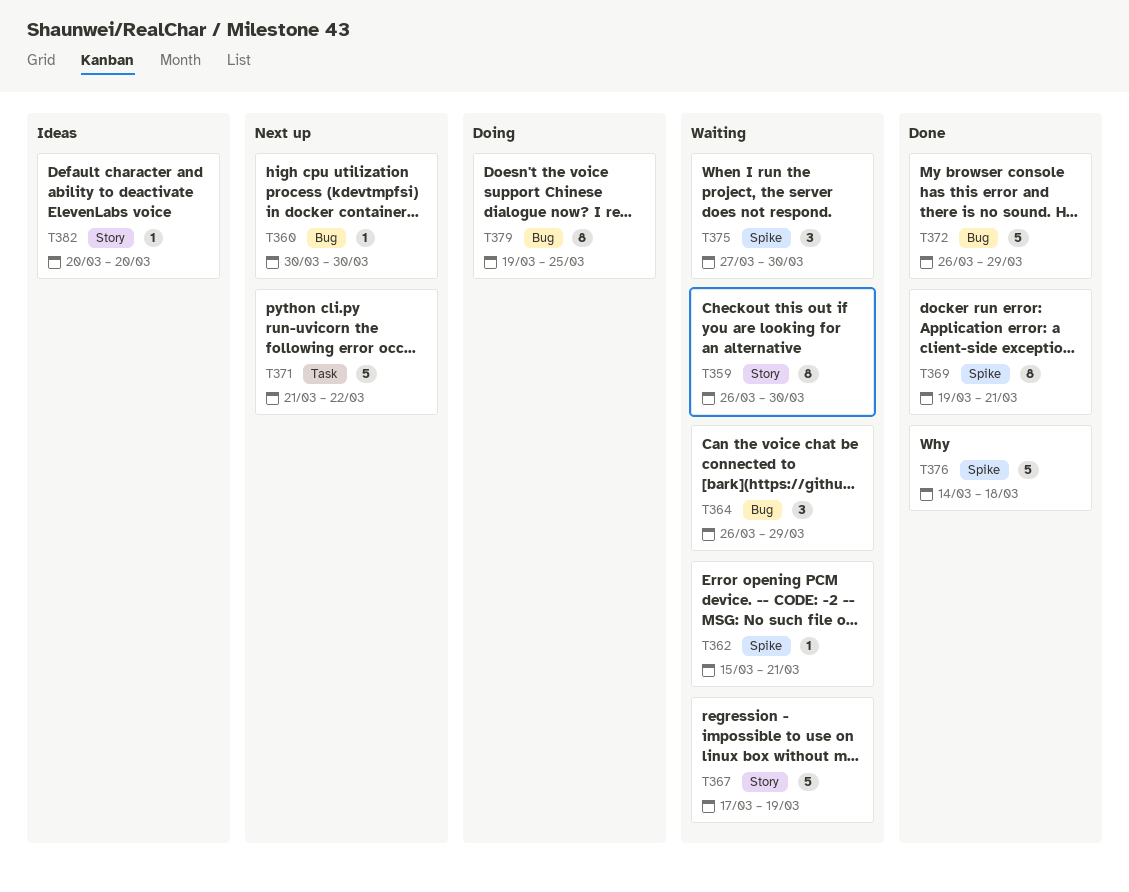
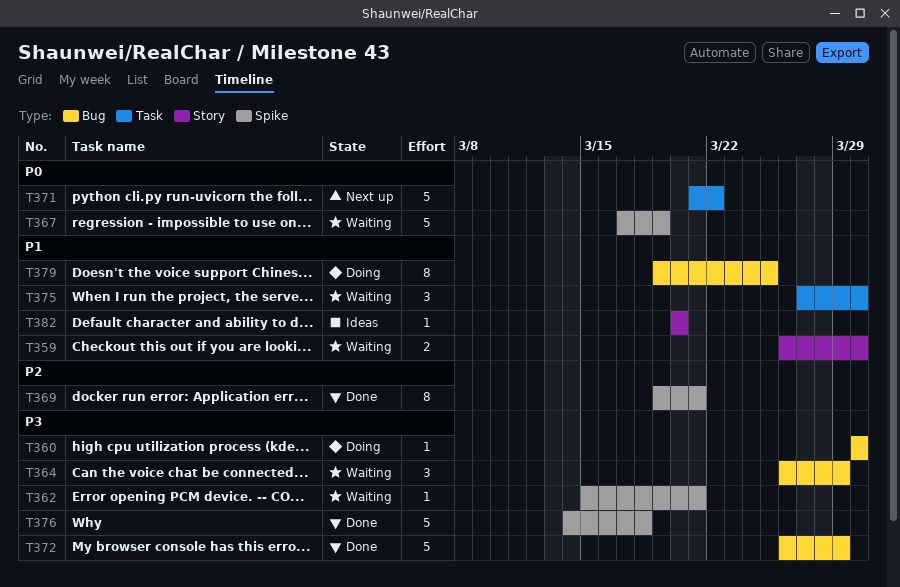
T359, estimate: 8 -> 2
T360, status: Next up -> Doing
T367, label: Story -> Spike
T375, label: Spike -> Task

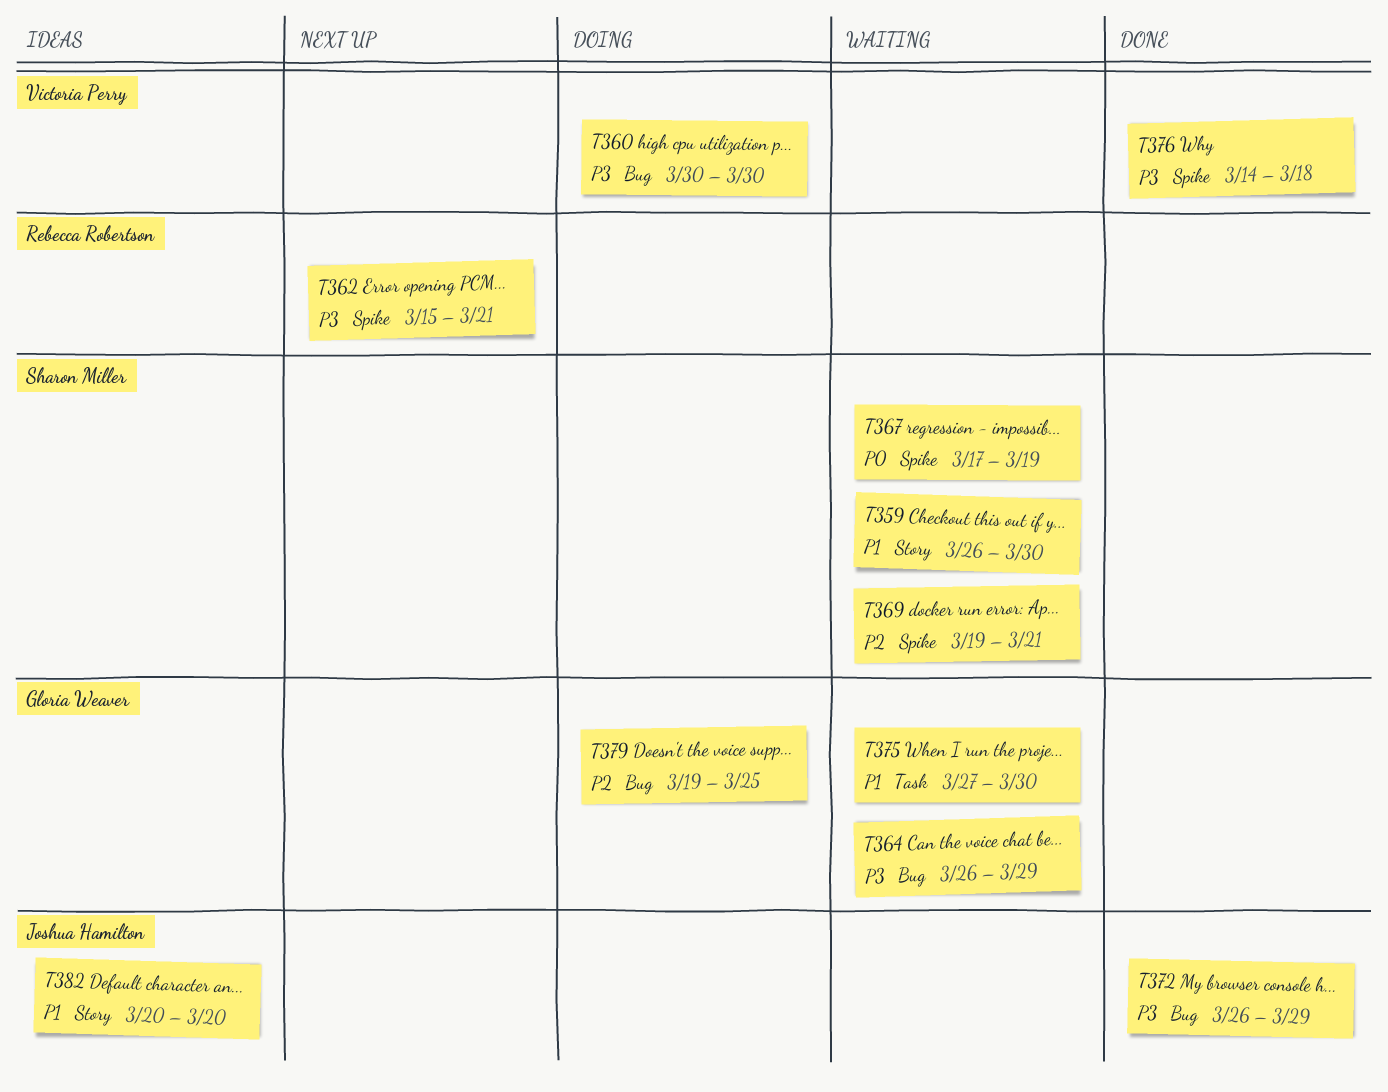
T362, status: Waiting -> Next up
T369, status: Done -> Waiting
T371: present -> none
T379, priority: P1 -> P2

